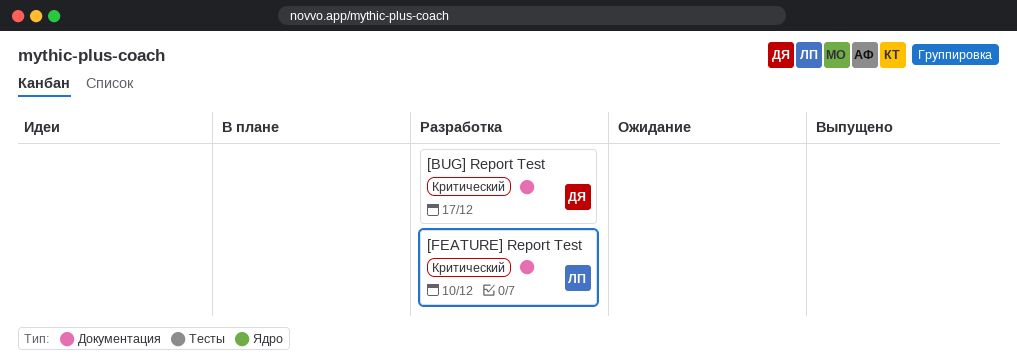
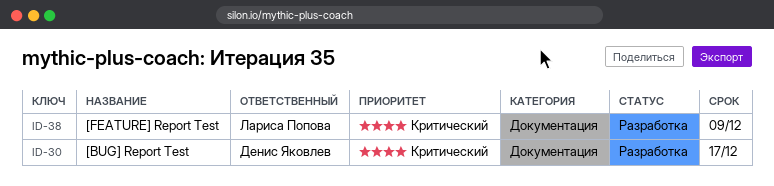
[FEATURE] Report Test, due: Dec 10 -> Dec 9

